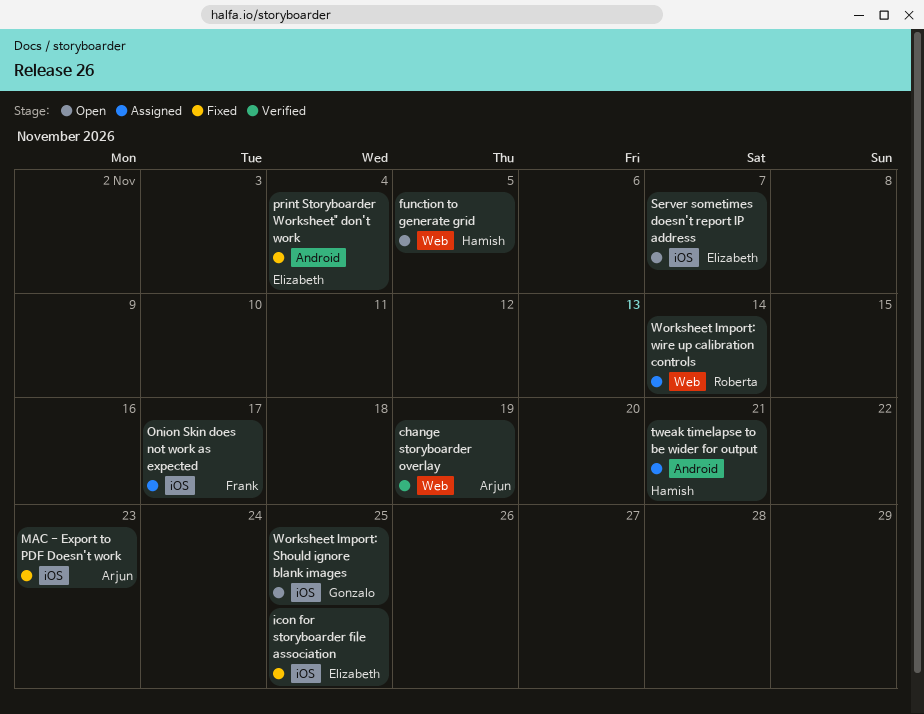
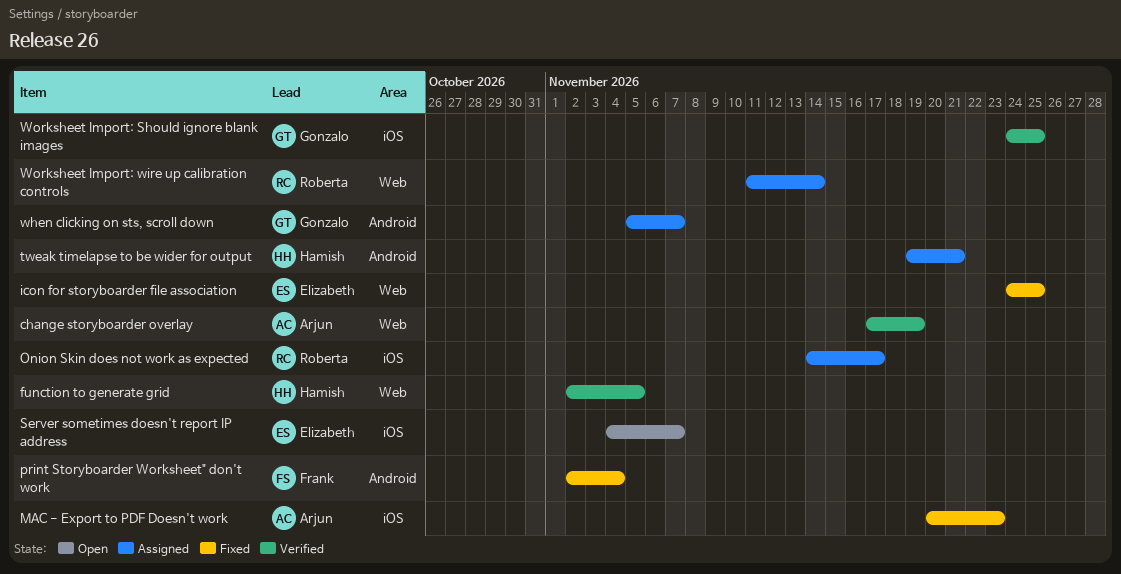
function to generate grid, status: Open -> Verified
icon for storyboarder file association, label: iOS -> Web
Onion Skin does not work as expected, owner: Frank -> Roberta
print Storyboarder Worksheet" don't work, owner: Elizabeth -> Frank
when clicking on sts, scroll down: none -> present
Worksheet Import: Should ignore blank images, status: Open -> Verified

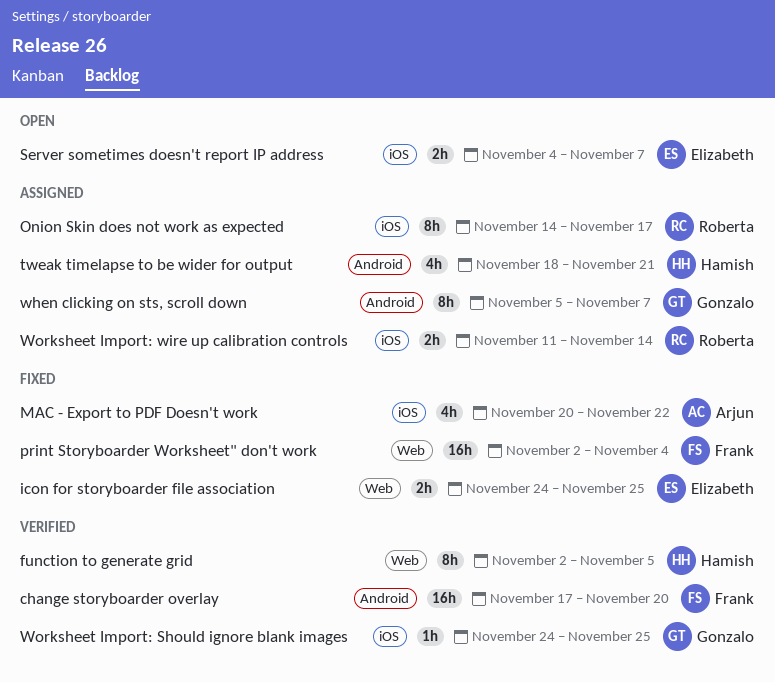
change storyboarder overlay, owner: Arjun -> Frank
change storyboarder overlay, label: Web -> Android
change storyboarder overlay, due: Nov 19 -> Nov 20
MAC - Export to PDF Doesn't work, due: Nov 23 -> Nov 22
print Storyboarder Worksheet" don't work, label: Android -> Web
tweak timelapse to be wider for output, start: Nov 19 -> Nov 18
Worksheet Import: wire up calibration controls, label: Web -> iOS

